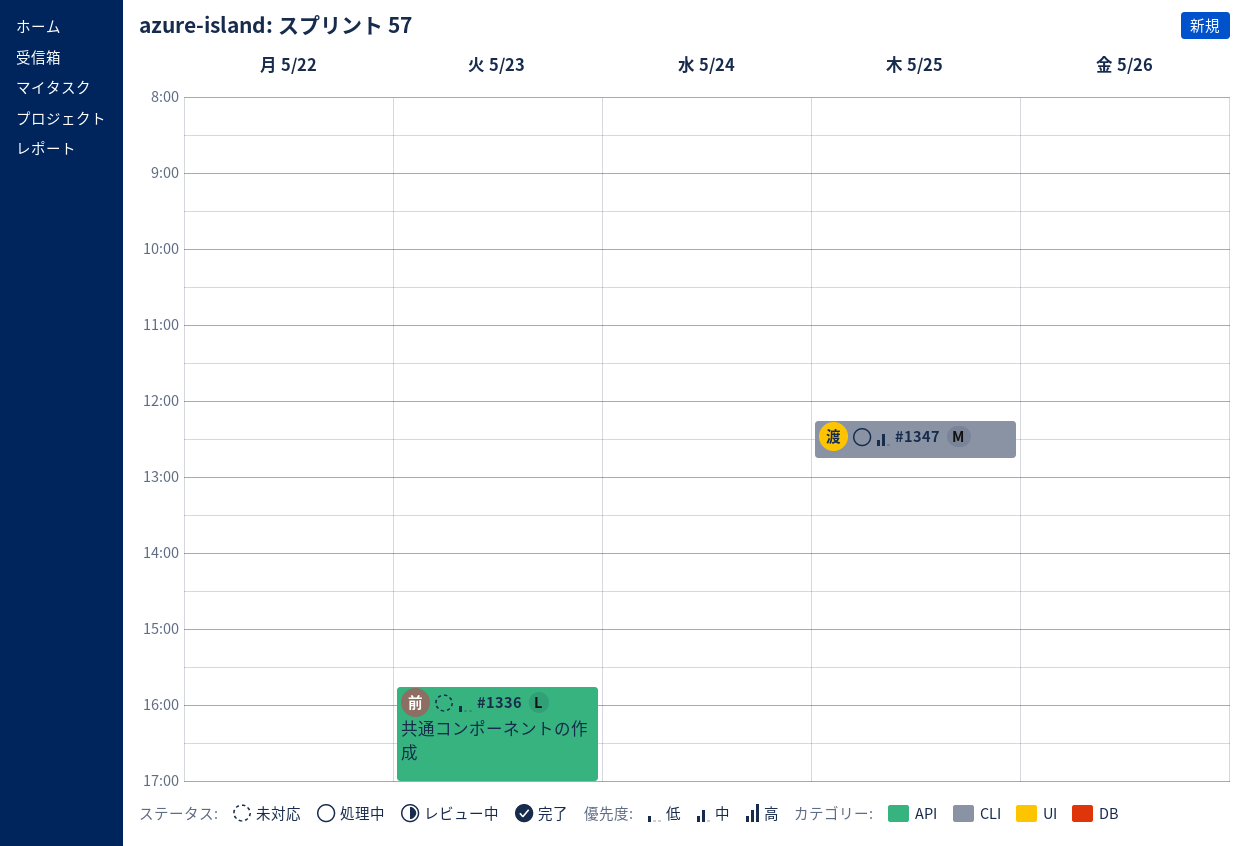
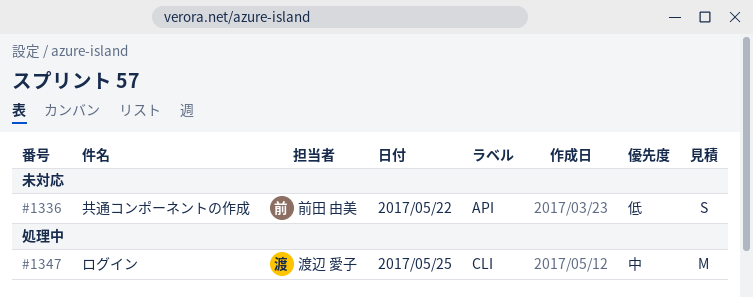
#1336, estimate: L -> S
#1336, day: May 23 -> May 22

